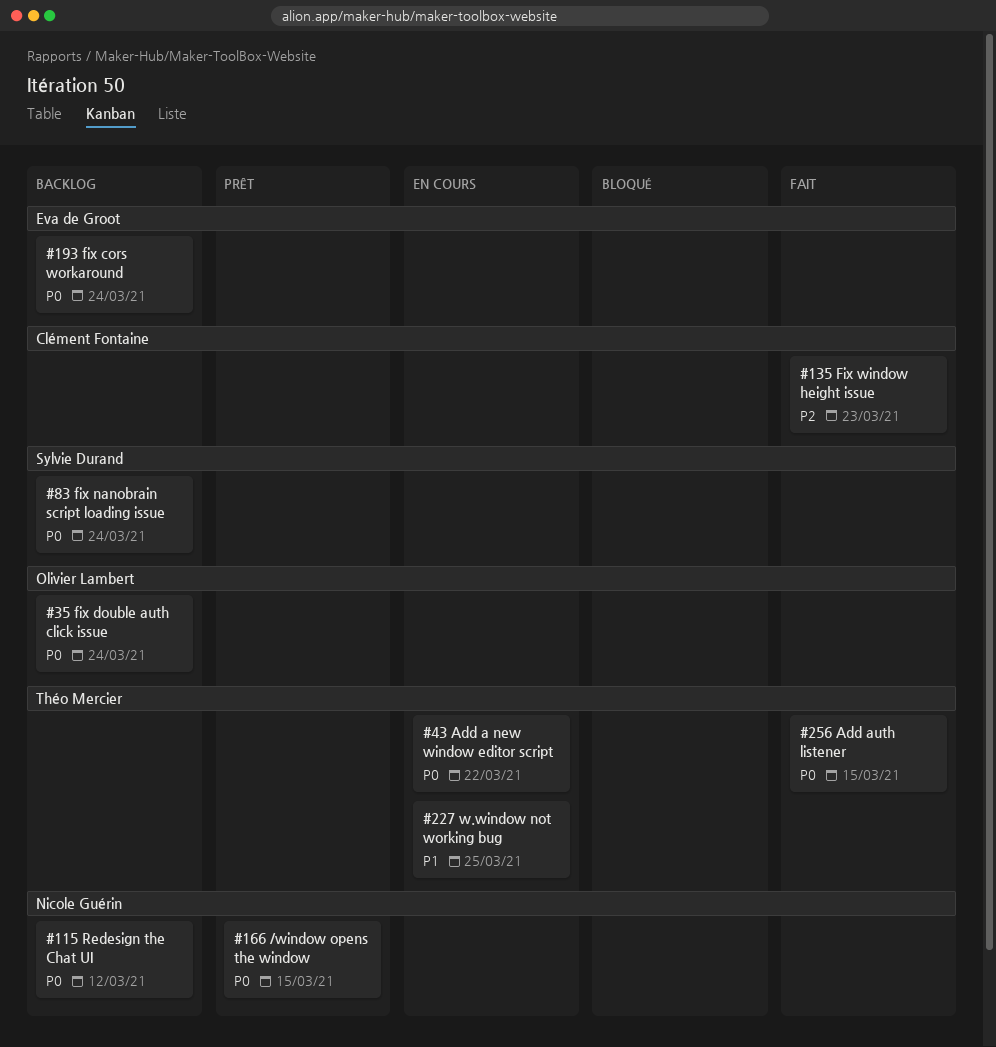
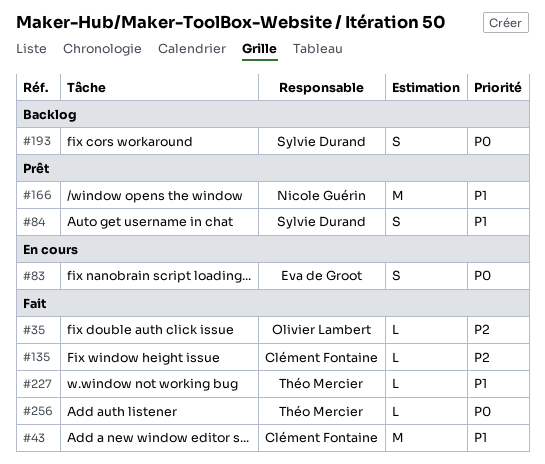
#35, status: Backlog -> Fait
#35, priority: P0 -> P2
#43, status: En cours -> Fait
#43, owner: Théo Mercier -> Clément Fontaine
#43, priority: P0 -> P1
#83, status: Backlog -> En cours
#83, owner: Sylvie Durand -> Eva de Groot
#84: none -> present
#115: present -> none
#166, priority: P0 -> P1
#193, owner: Eva de Groot -> Sylvie Durand
#227, status: En cours -> Fait

